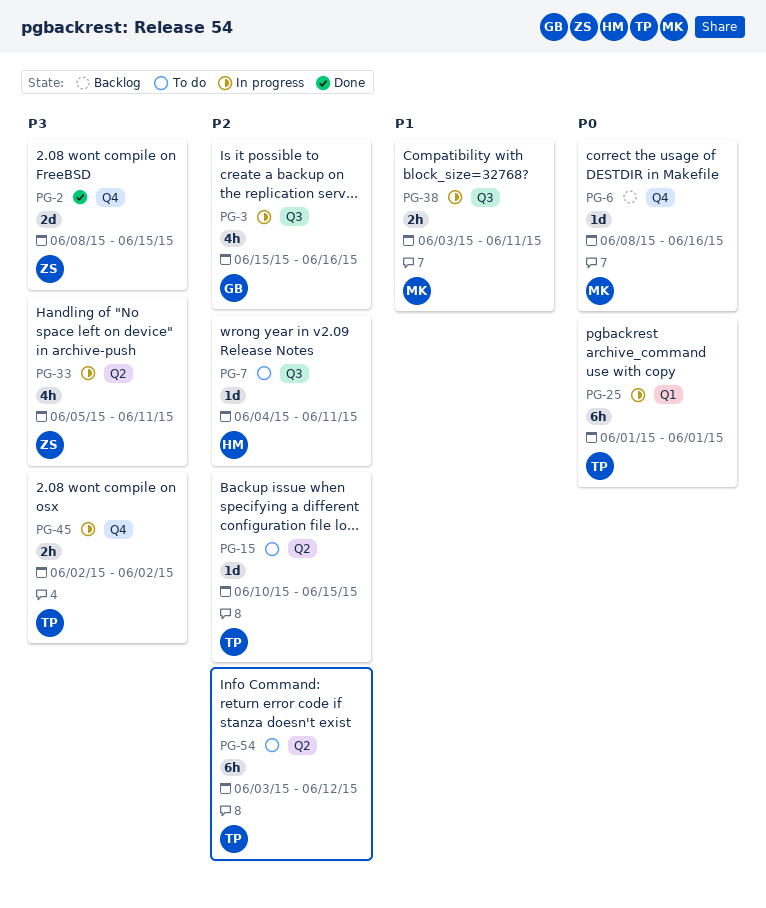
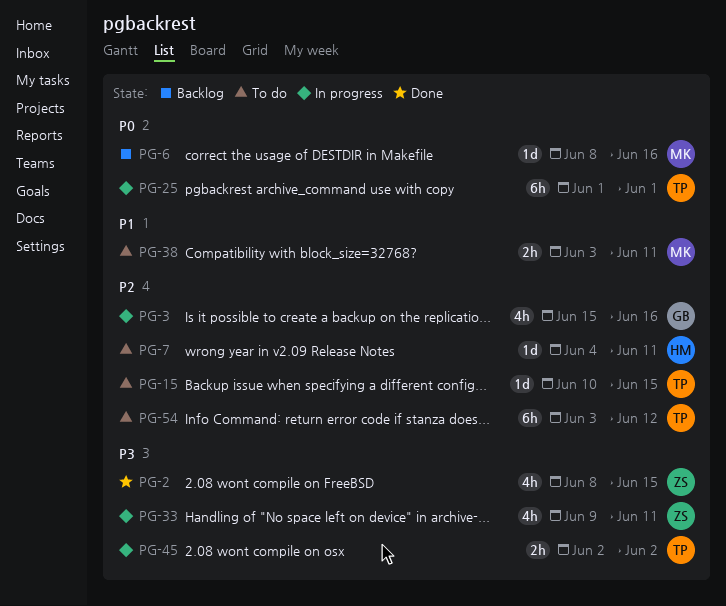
PG-2, estimate: 2d -> 4h
PG-33, start: Jun 5 -> Jun 9
PG-38, status: In progress -> To do

